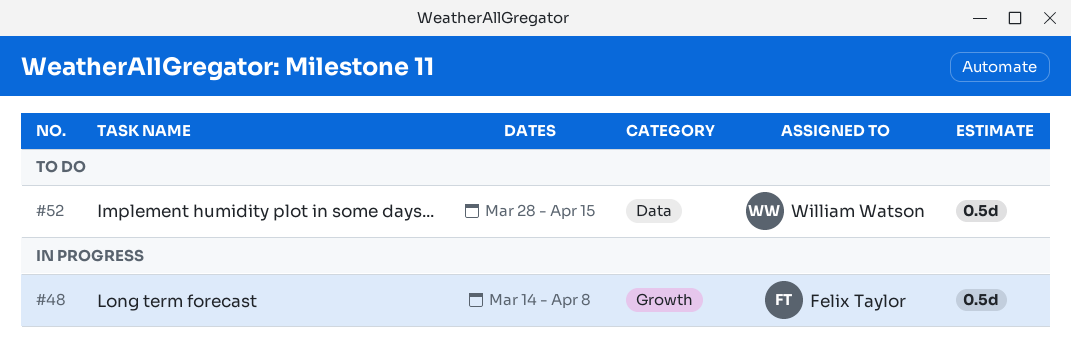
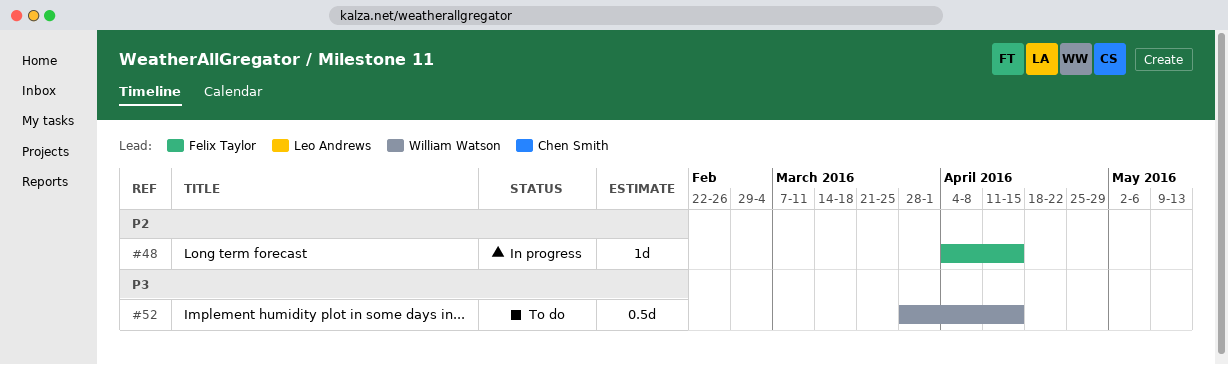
#48, estimate: 0.5d -> 1d
#48, start: Mar 14 -> Apr 4
#48, due: Apr 8 -> Apr 15

